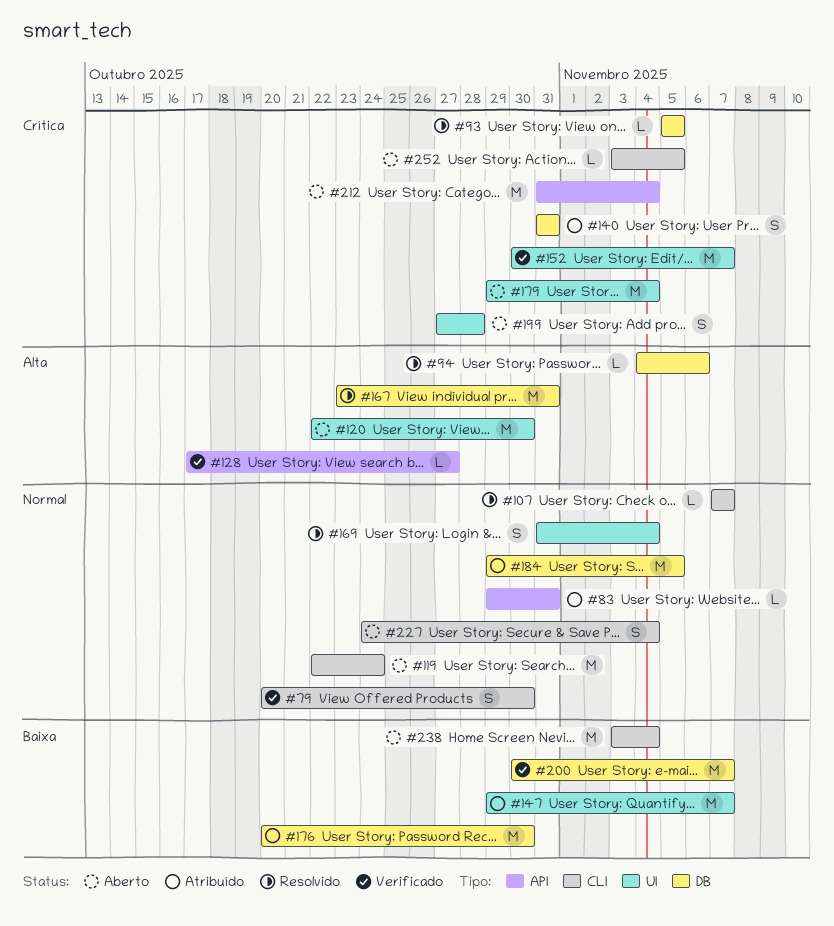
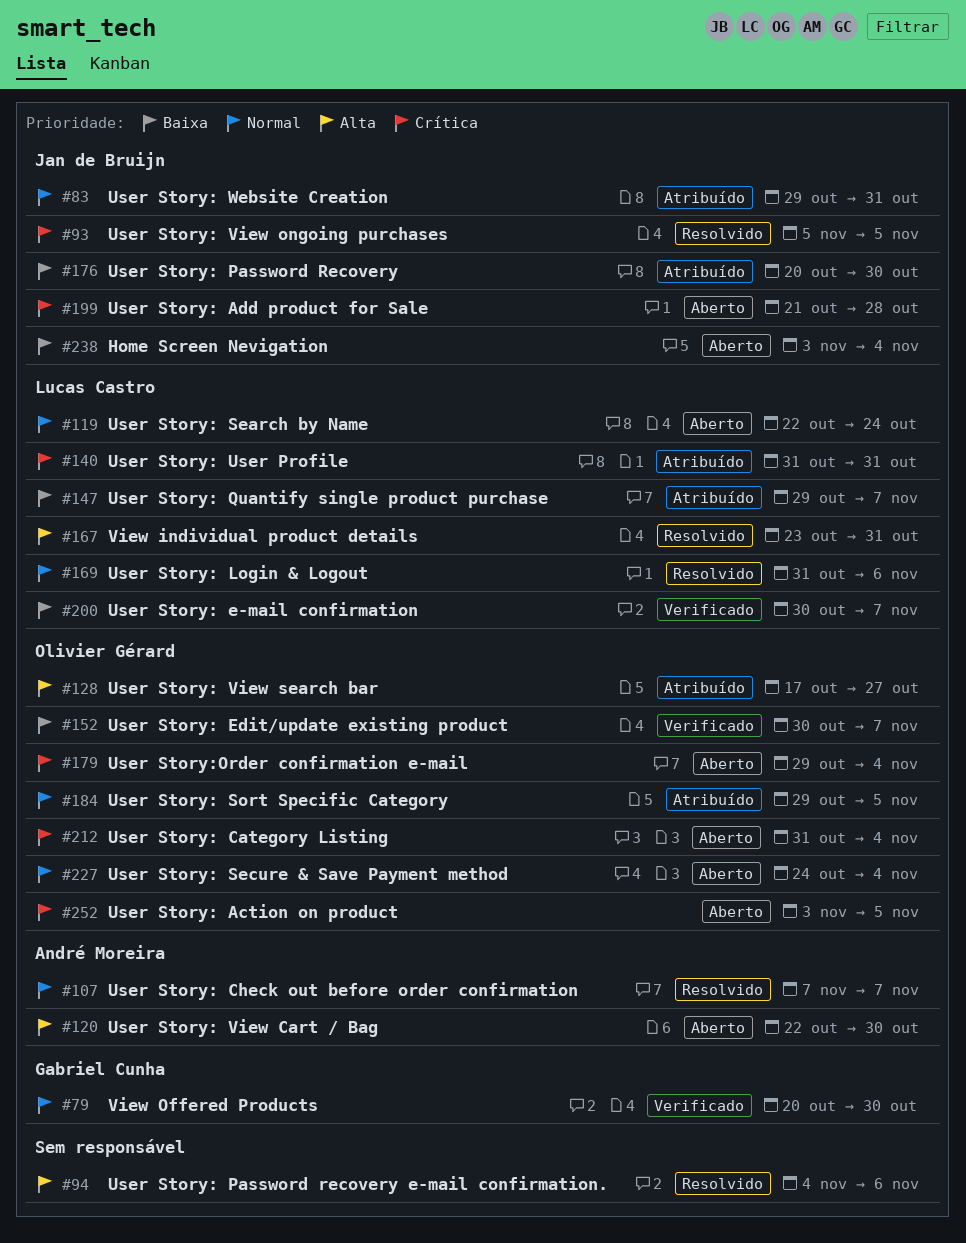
#128, status: Verificado -> Atribuído
#152, priority: Crítica -> Baixa
#169, due: Nov 4 -> Nov 6
#199, start: Oct 27 -> Oct 21

